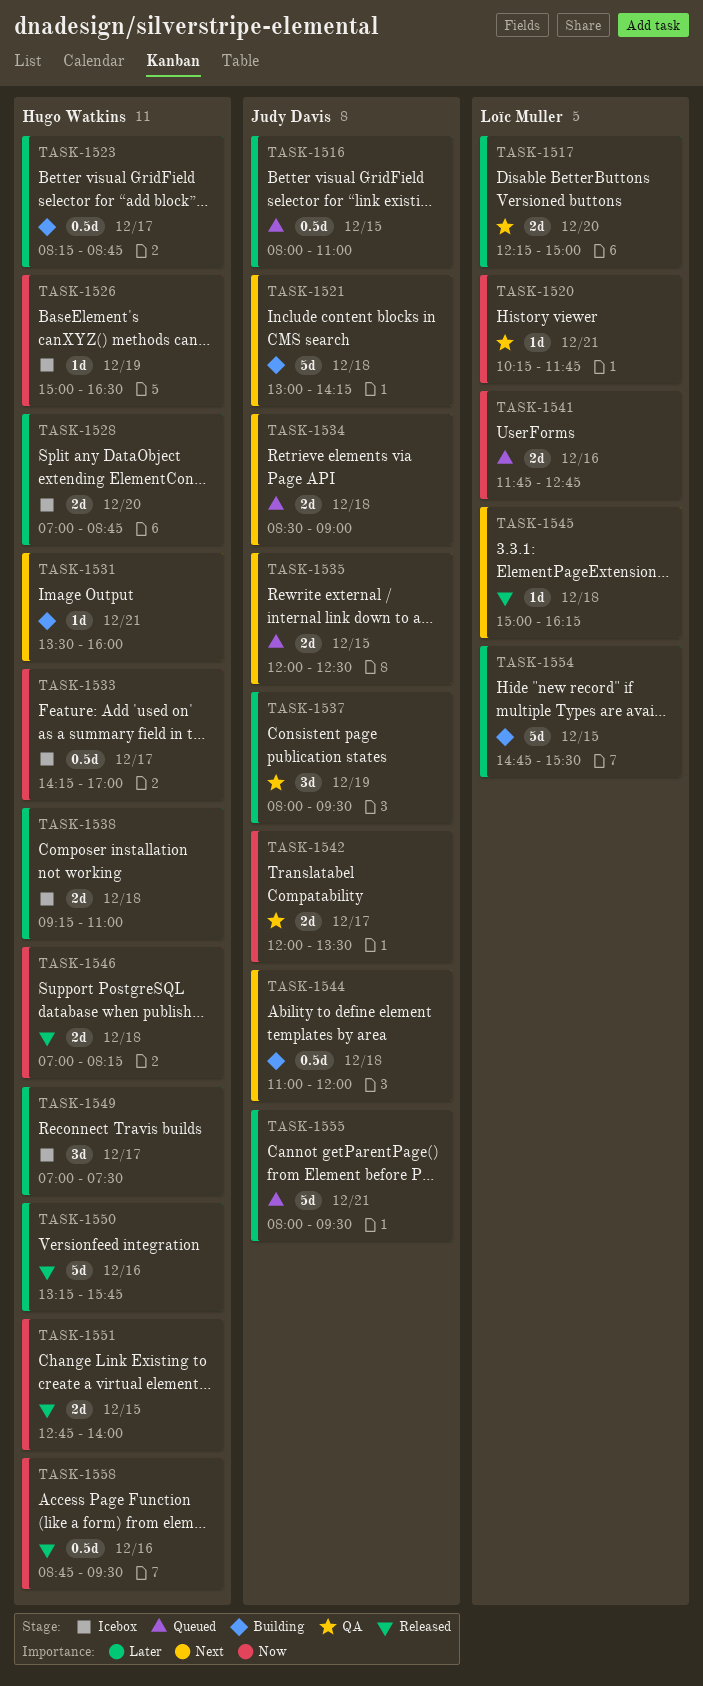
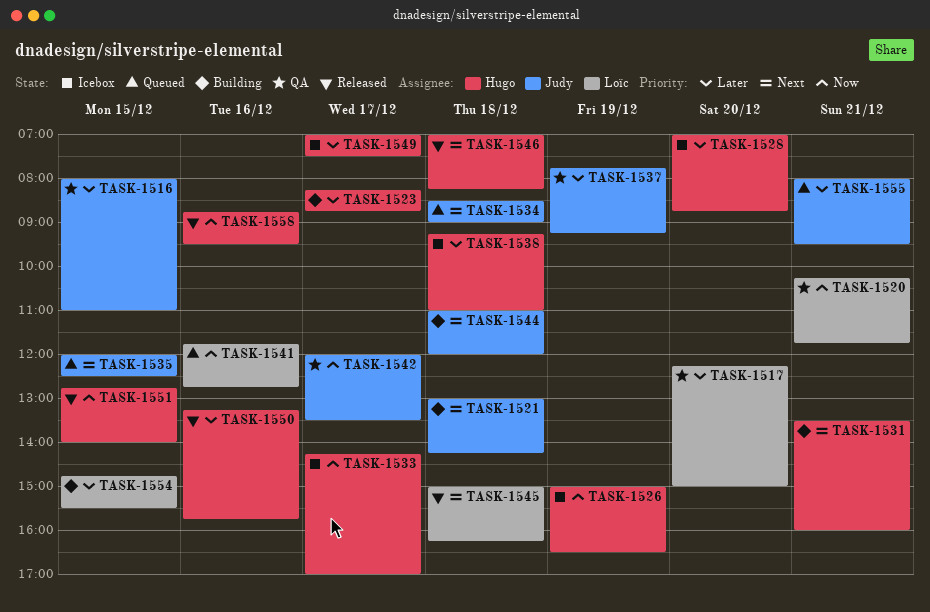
TASK-1516, status: Queued -> QA
TASK-1537, begins: 08:00 -> 07:45
TASK-1537, ends: 09:30 -> 09:15
TASK-1546, priority: Now -> Next

